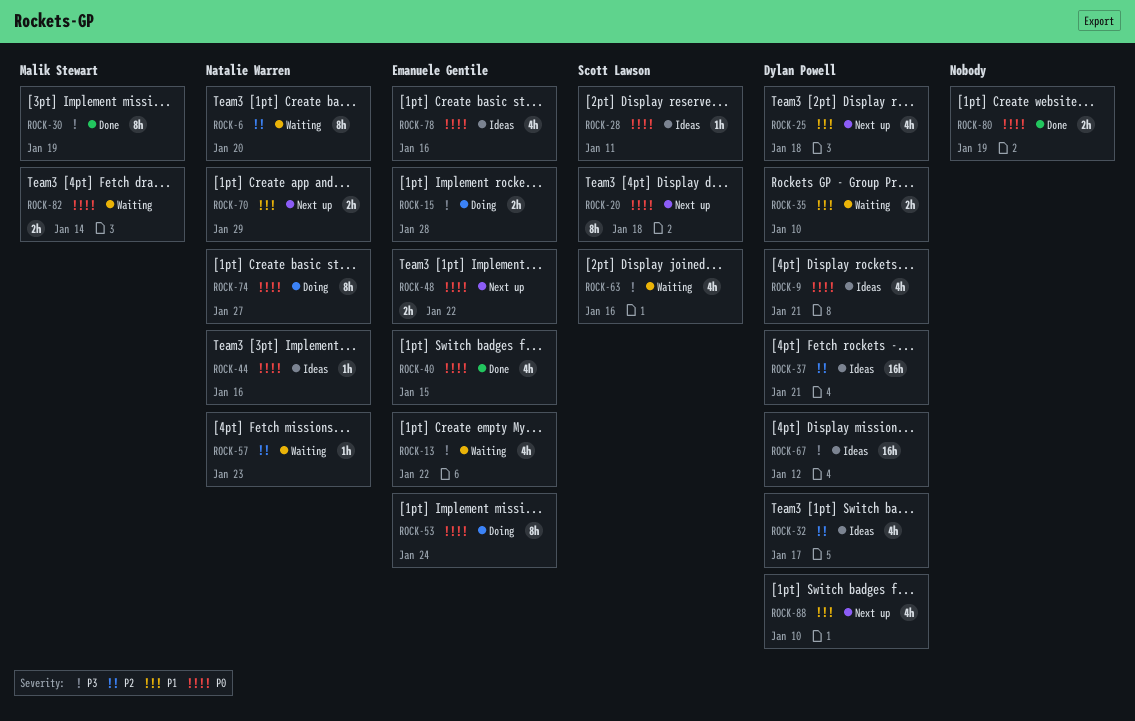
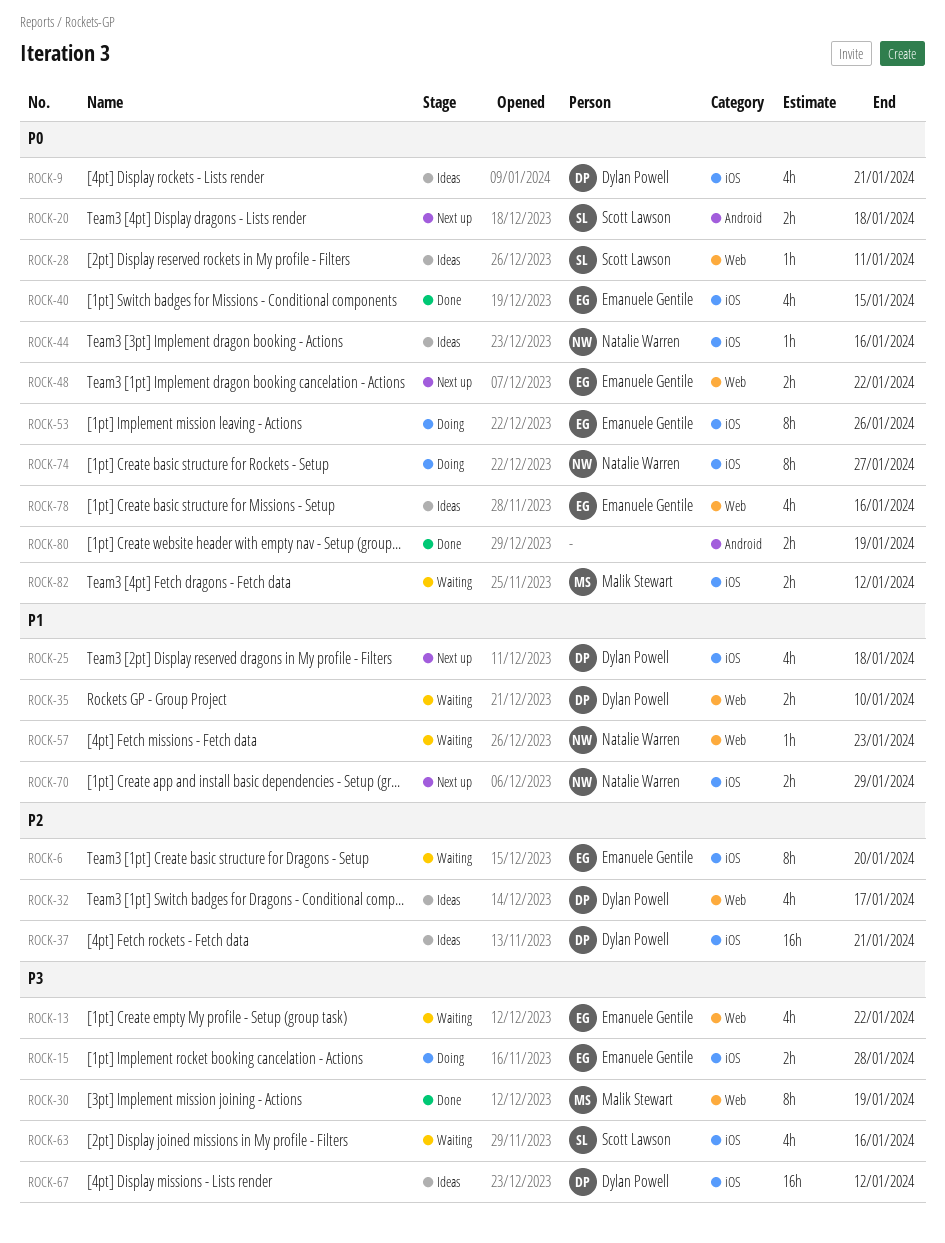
ROCK-6, owner: Natalie Warren -> Emanuele Gentile
ROCK-20, estimate: 8h -> 2h
ROCK-53, due: Jan 24 -> Jan 26
ROCK-57, priority: P2 -> P1
ROCK-82, due: Jan 14 -> Jan 12
ROCK-88: present -> none

